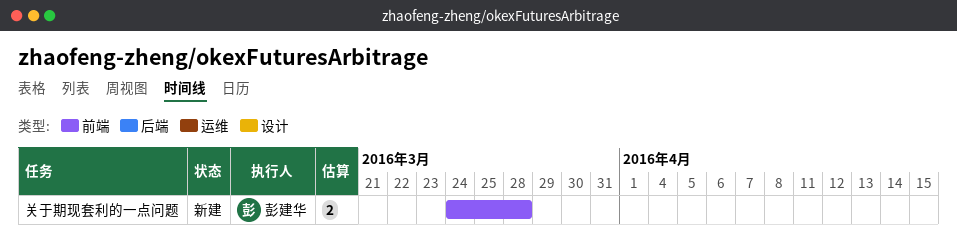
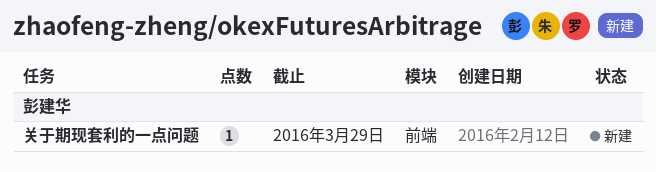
关于期现套利的一点问题, estimate: 2 -> 1
关于期现套利的一点问题, due: Mar 28 -> Mar 29

